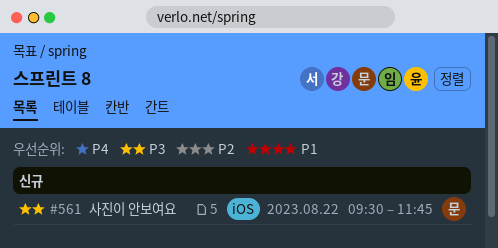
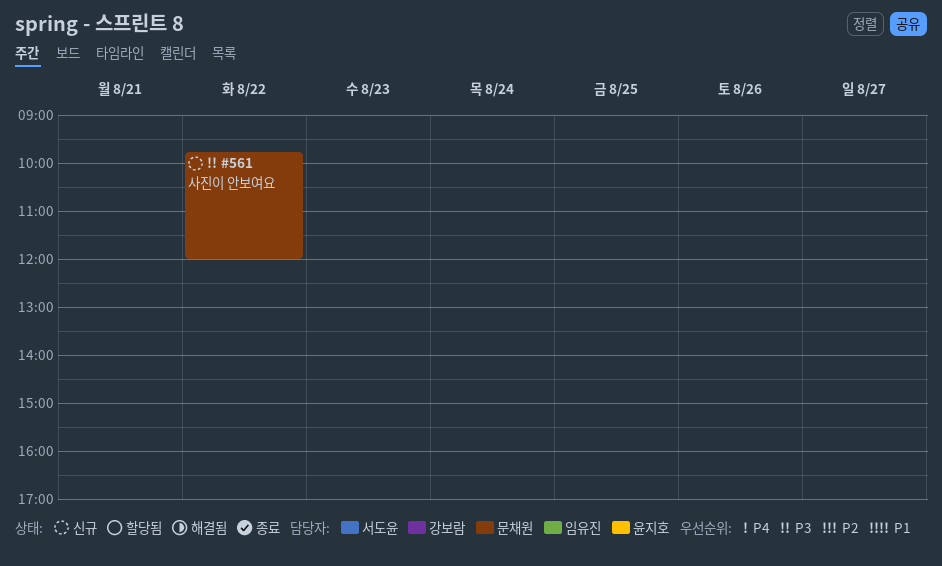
#561, begins: 09:30 -> 09:45
#561, ends: 11:45 -> 12:00

